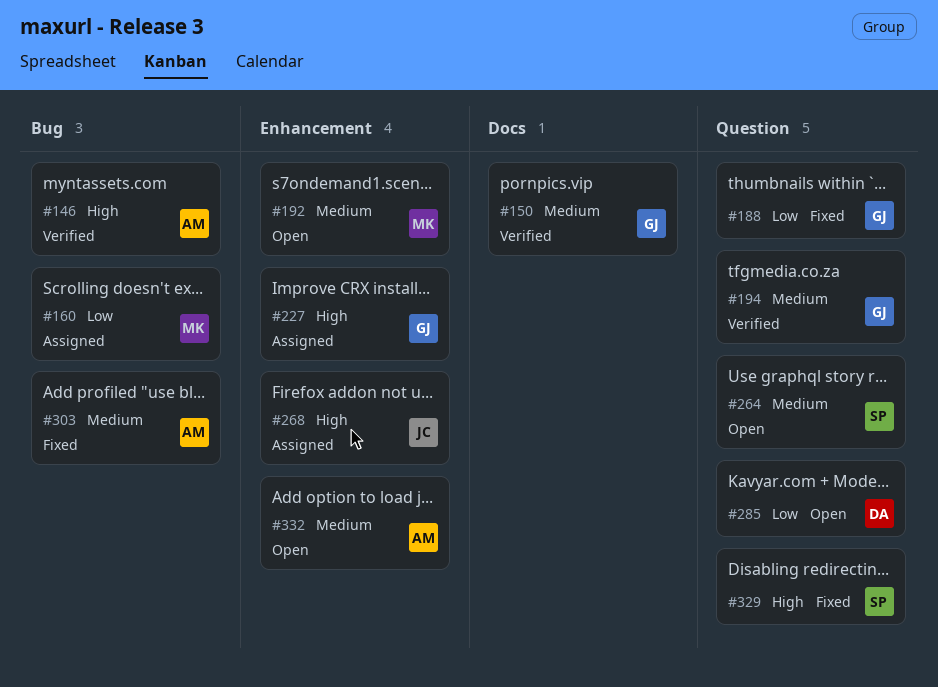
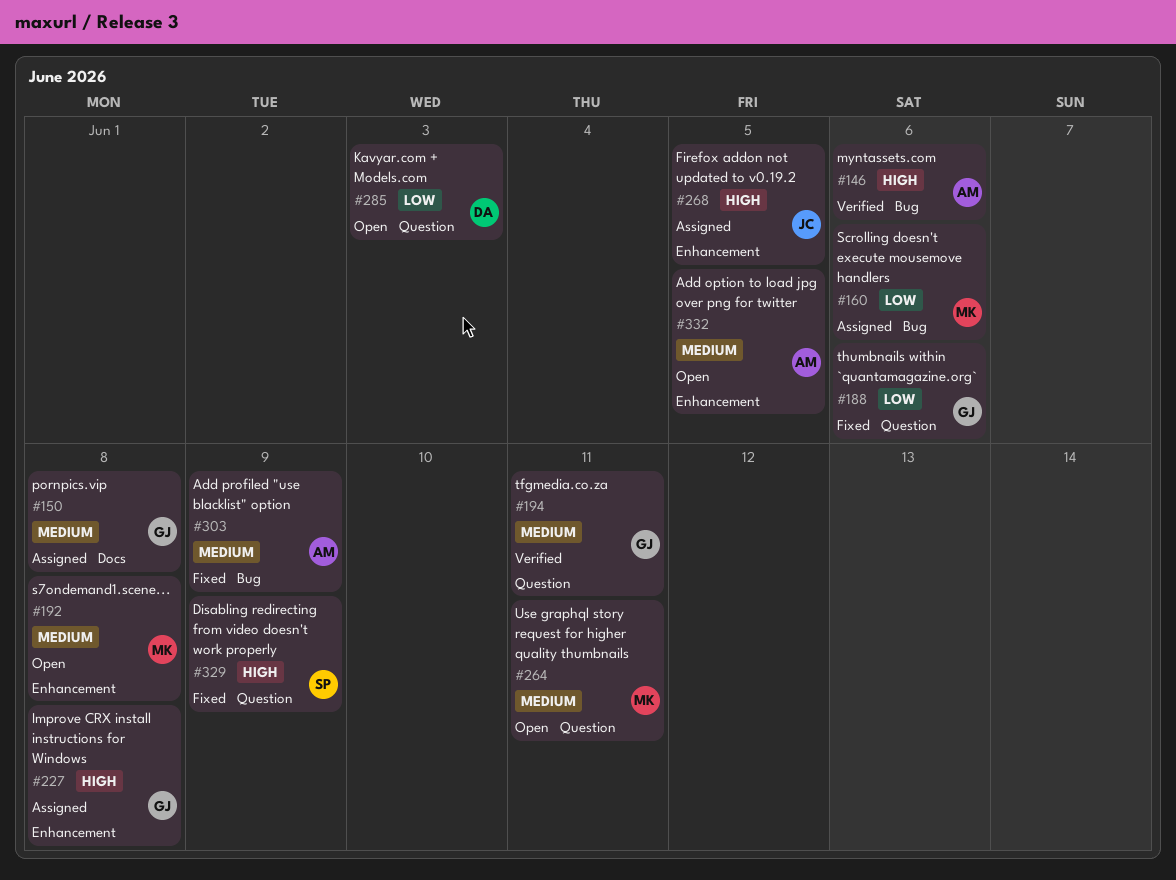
#150, status: Verified -> Assigned
#264, owner: SP -> MK

